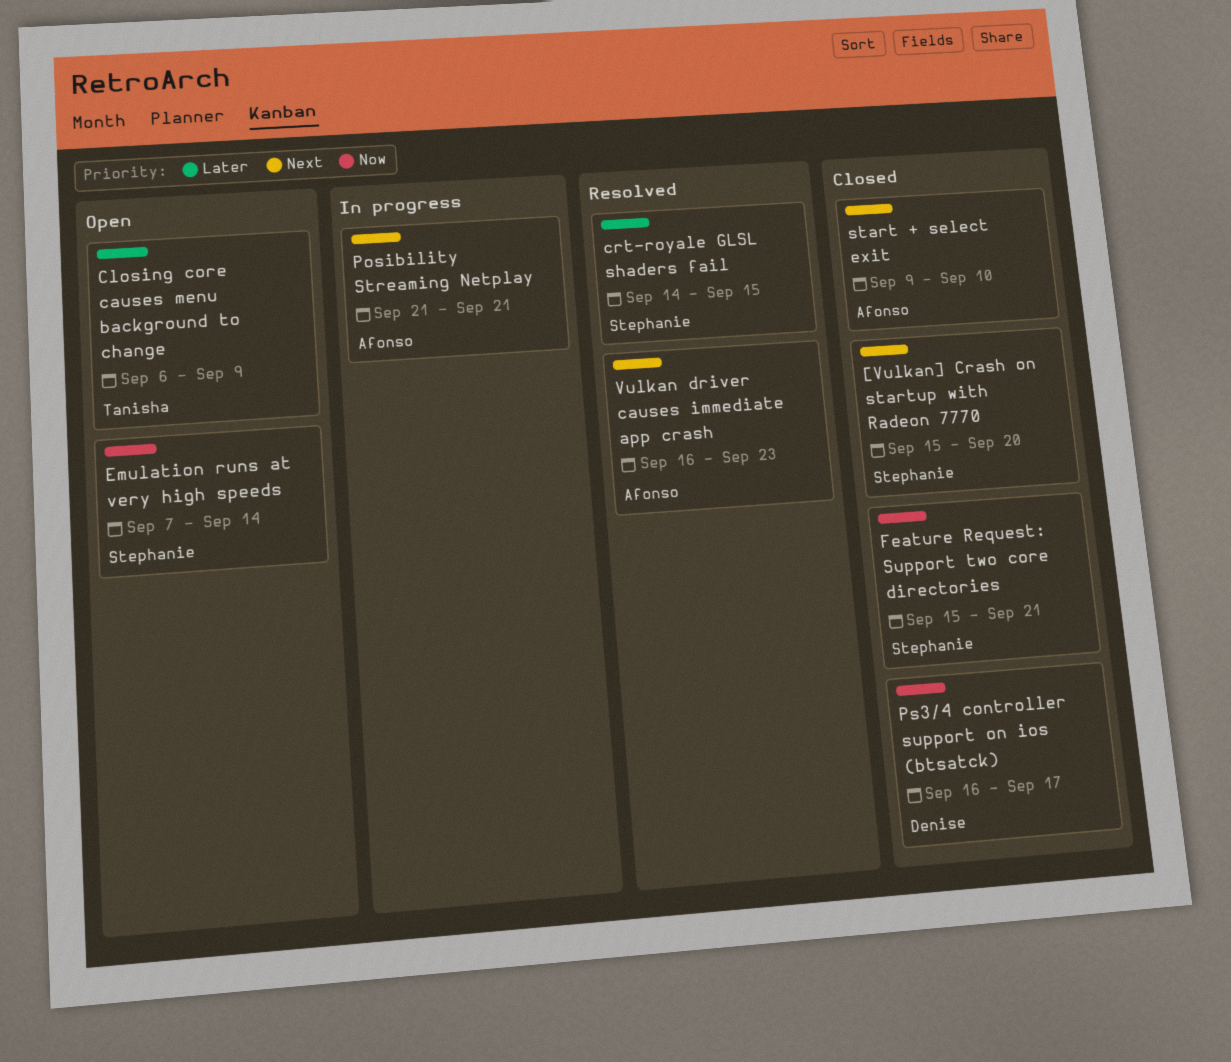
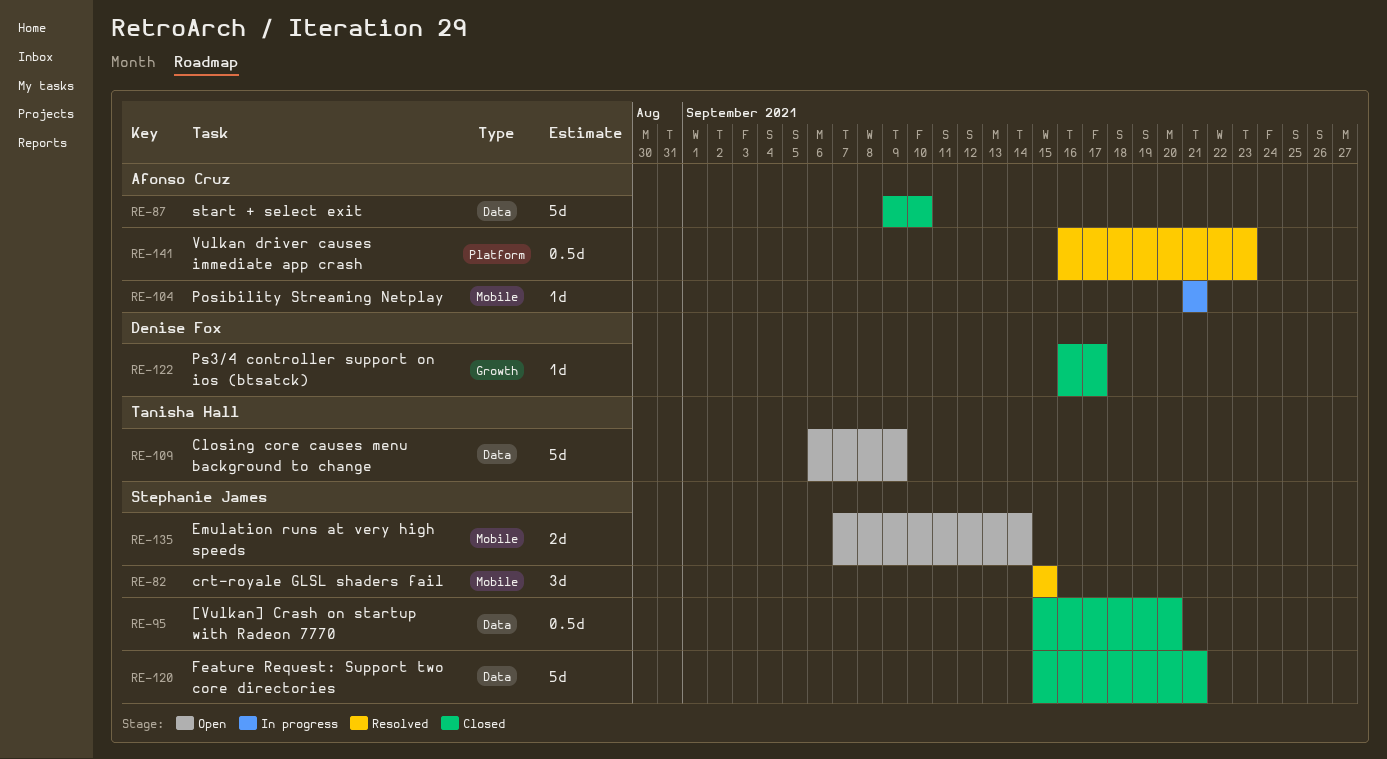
crt-royale GLSL shaders fail, start: Sep 14 -> Sep 15

